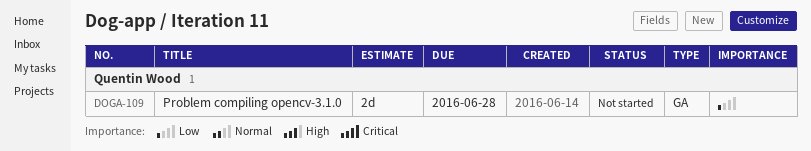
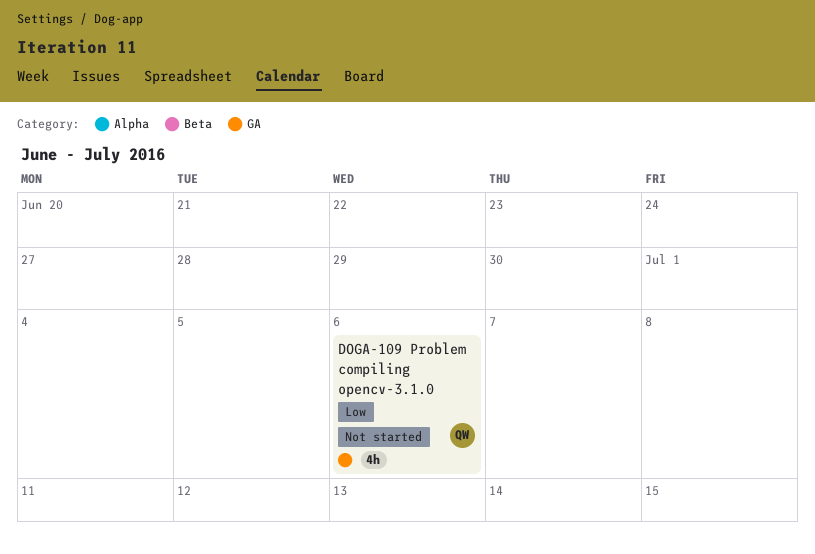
DOGA-109, estimate: 2d -> 4h
DOGA-109, due: Jun 28 -> Jul 6

